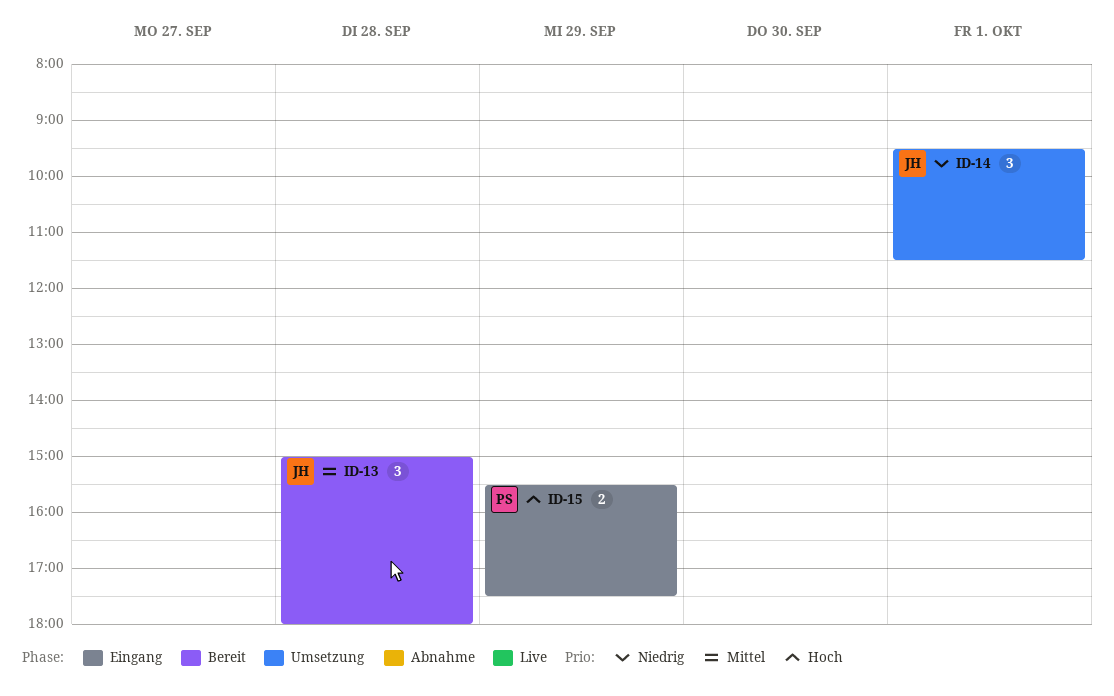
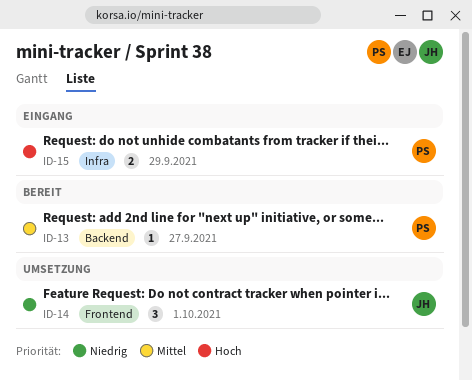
ID-13, owner: JH -> PS
ID-13, estimate: 3 -> 1
ID-13, day: Sep 28 -> Sep 27

